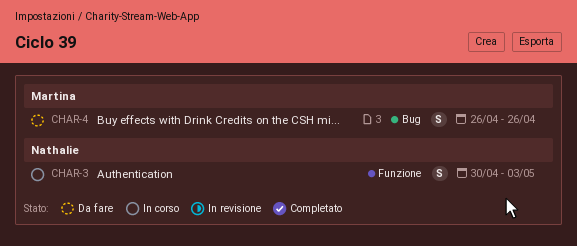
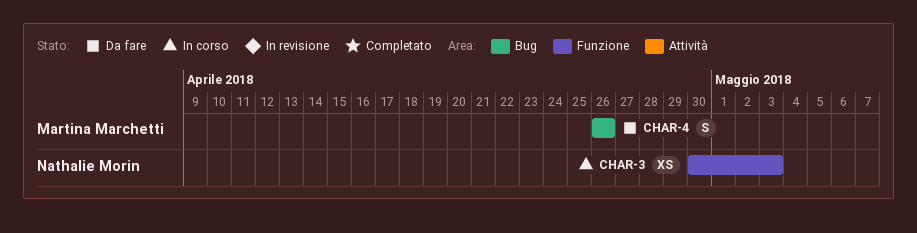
CHAR-3, estimate: S -> XS

